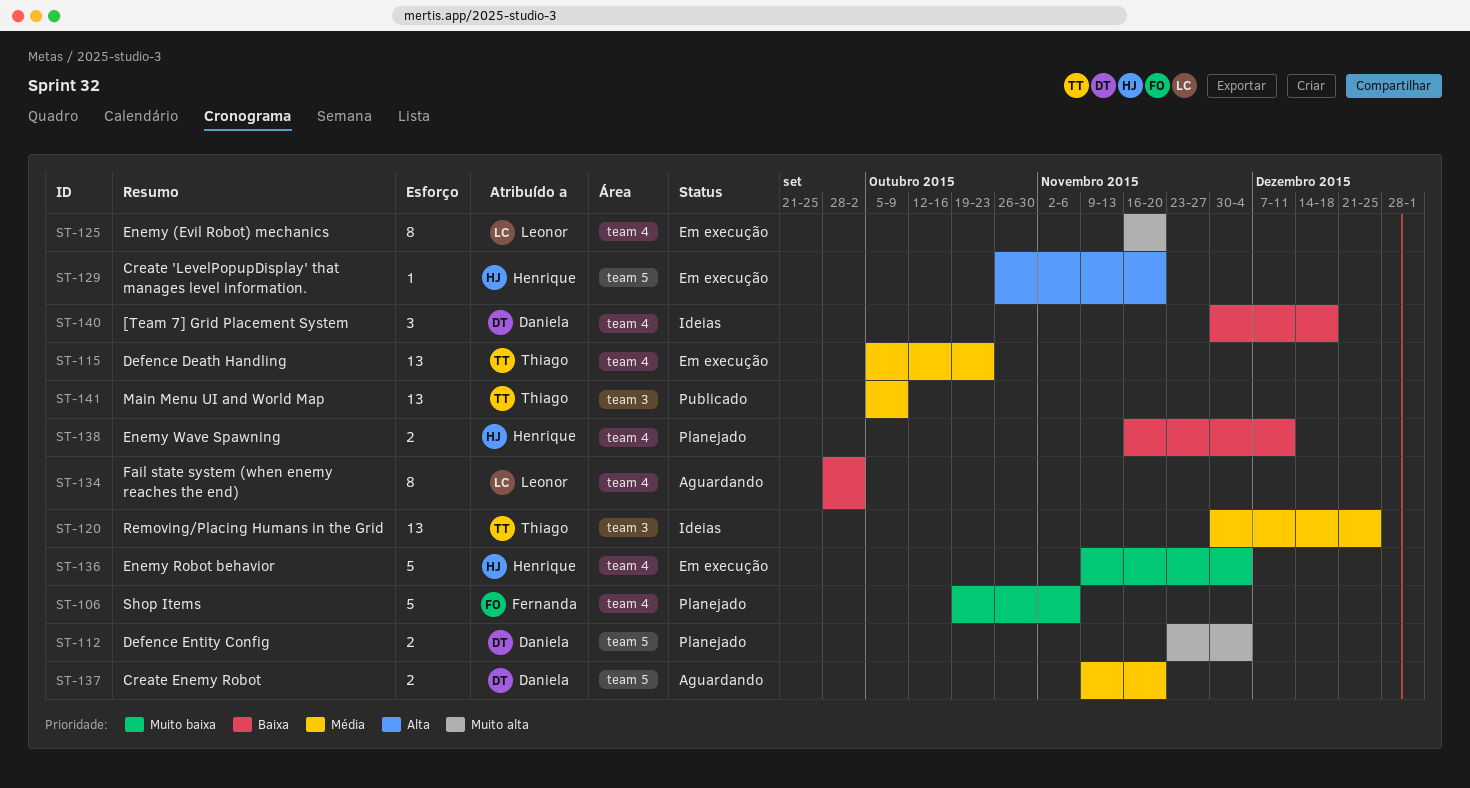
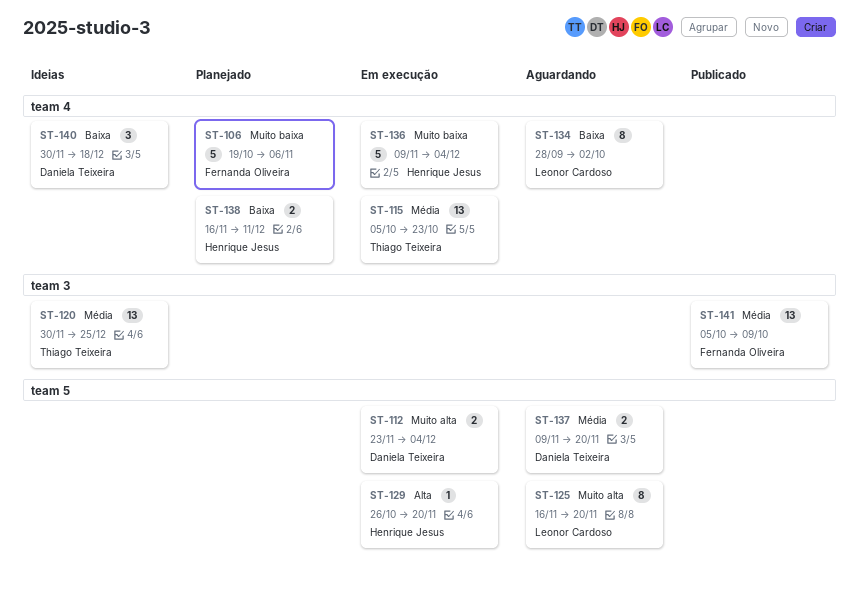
ST-112, status: Planejado -> Em execução
ST-125, status: Em execução -> Aguardando
ST-125, label: team 4 -> team 5
ST-141, owner: Thiago Teixeira -> Fernanda Oliveira

